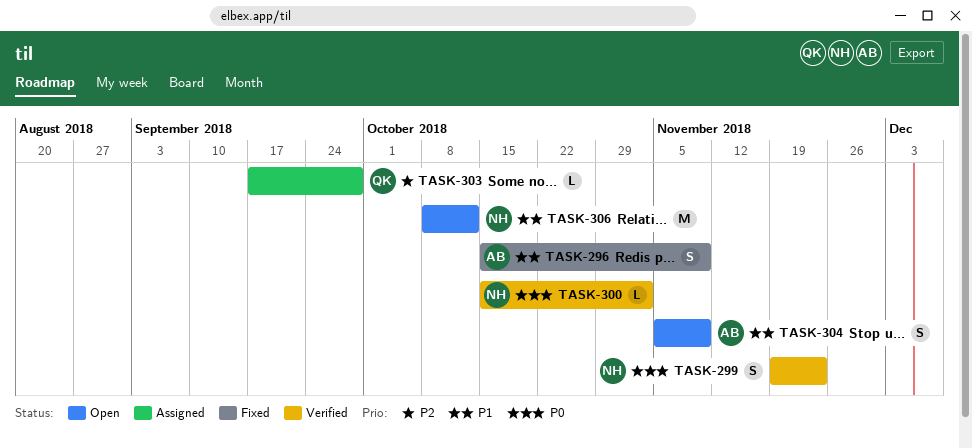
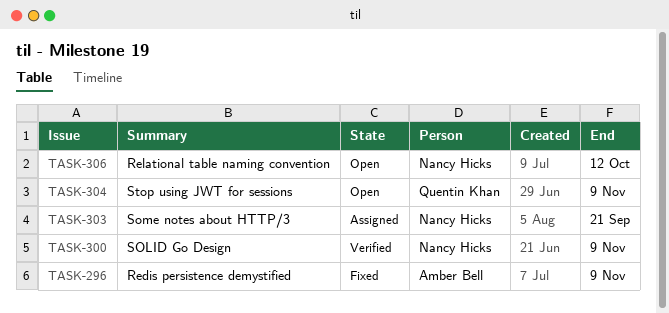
TASK-299: present -> none
TASK-300, due: Nov 2 -> Nov 9
TASK-303, owner: Quentin Khan -> Nancy Hicks
TASK-303, due: Sep 28 -> Sep 21
TASK-304, owner: Amber Bell -> Quentin Khan

